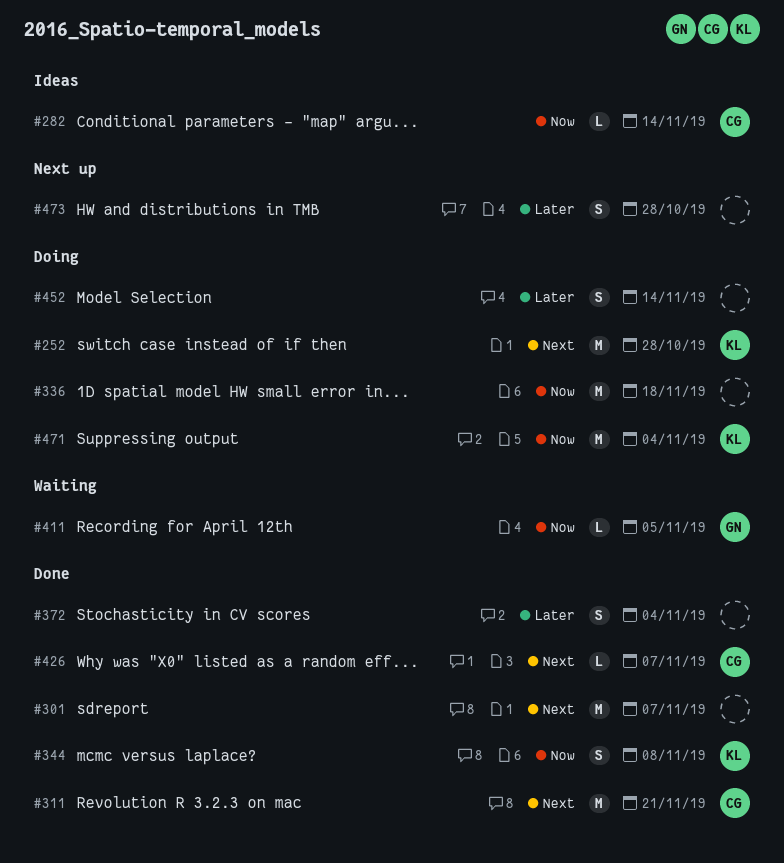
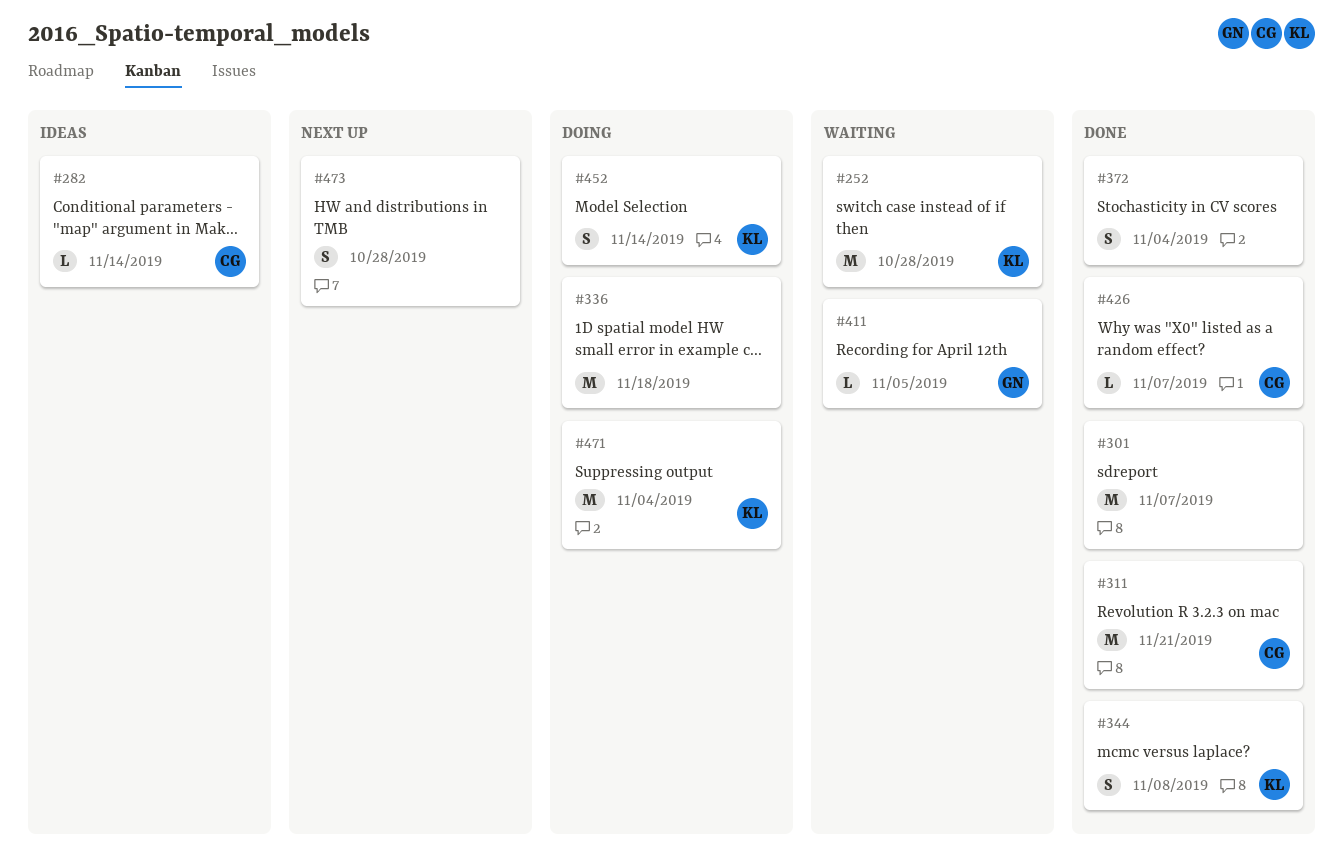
#252, status: Doing -> Waiting
#452, owner: none -> KL

